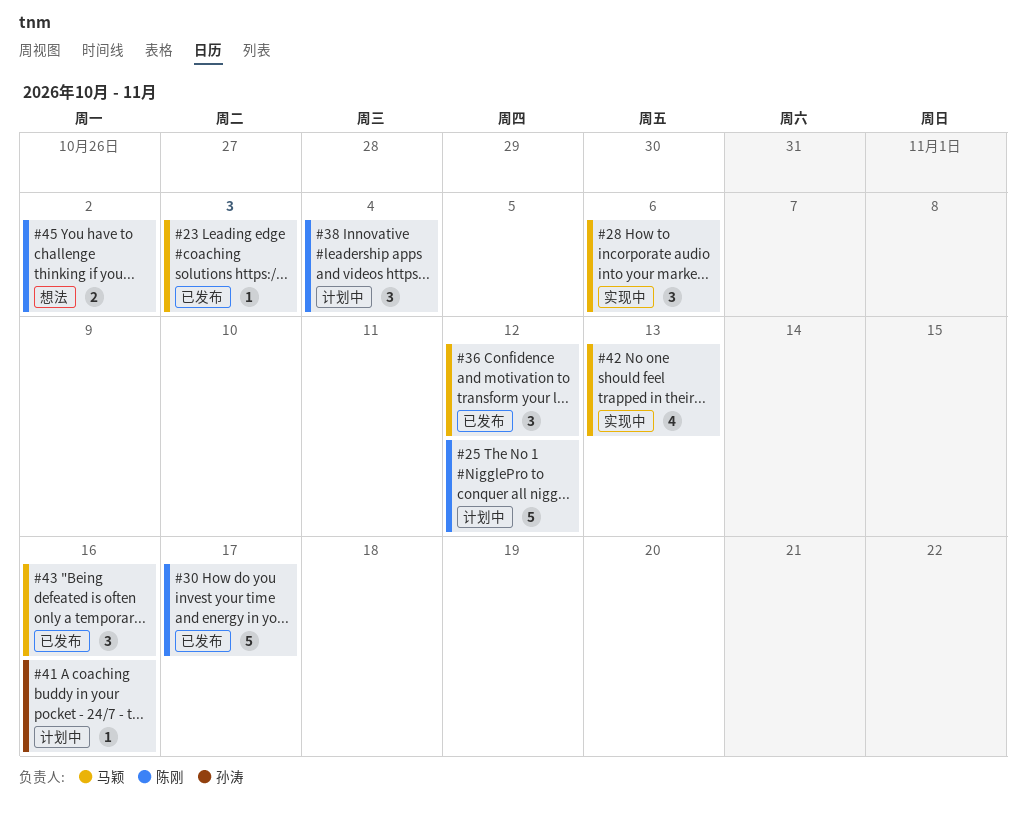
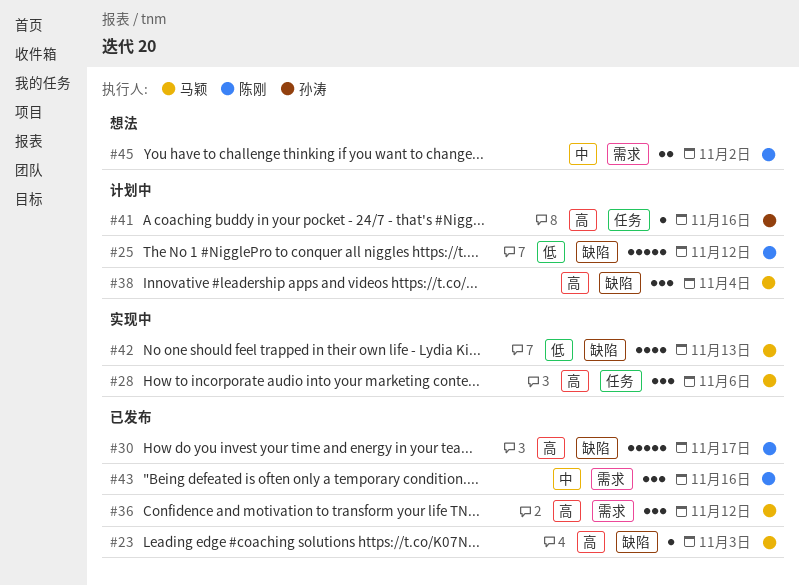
#38, owner: 陈刚 -> 马颖
#43, owner: 马颖 -> 陈刚

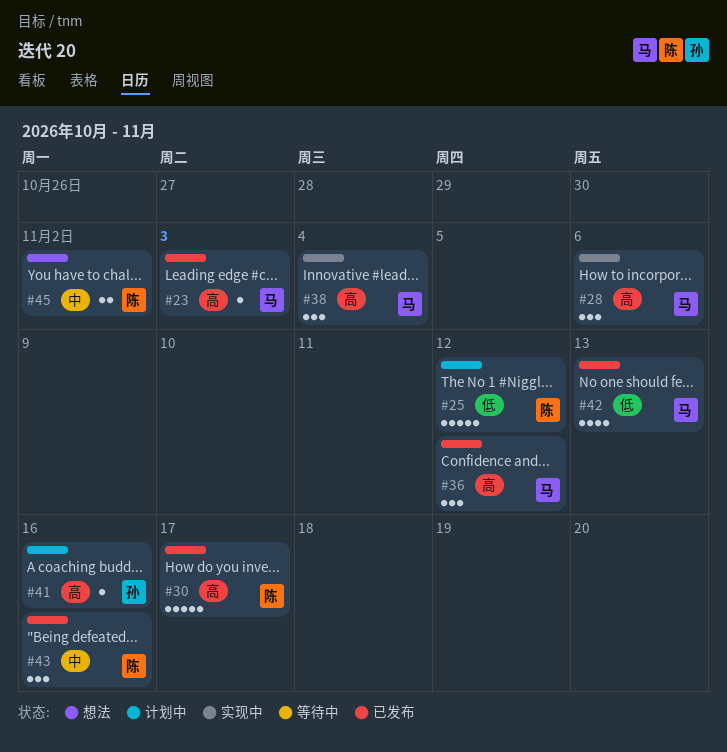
#38, status: 计划中 -> 实现中
#42, status: 实现中 -> 已发布

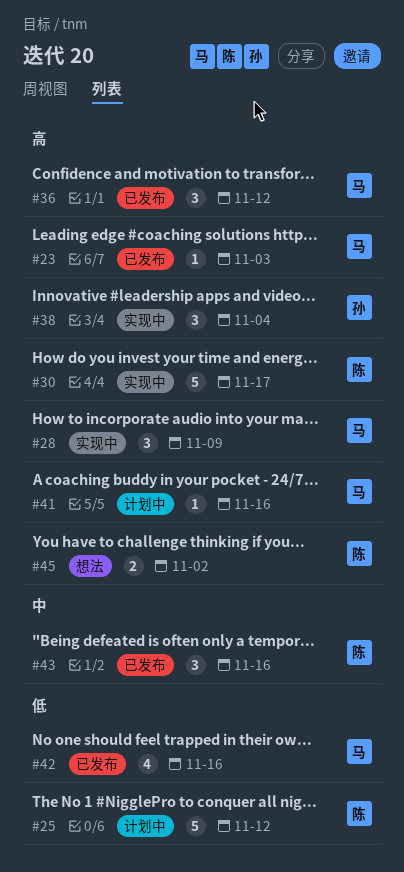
#28, due: Nov 6 -> Nov 9
#30, status: 已发布 -> 实现中
#38, owner: 马 -> 孙
#41, owner: 孙 -> 马
#42, due: Nov 13 -> Nov 16
#45, priority: 中 -> 高

